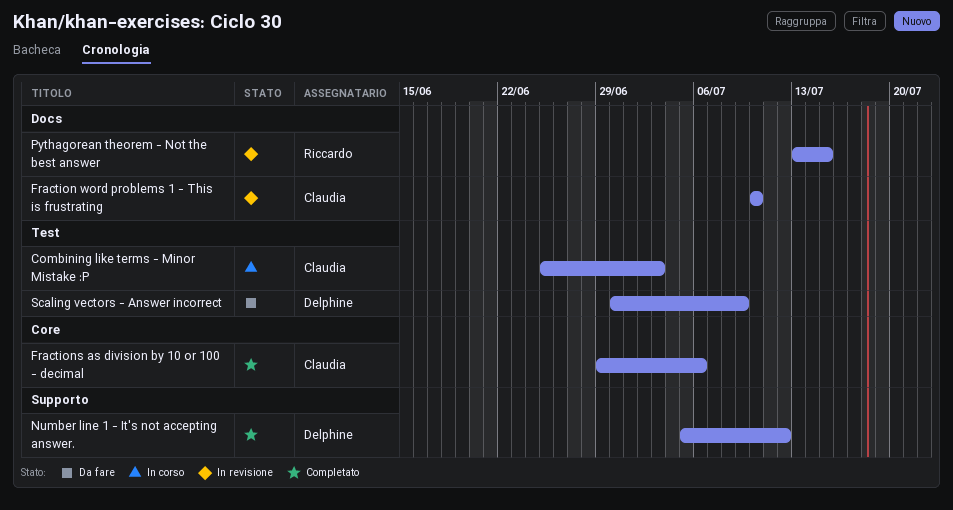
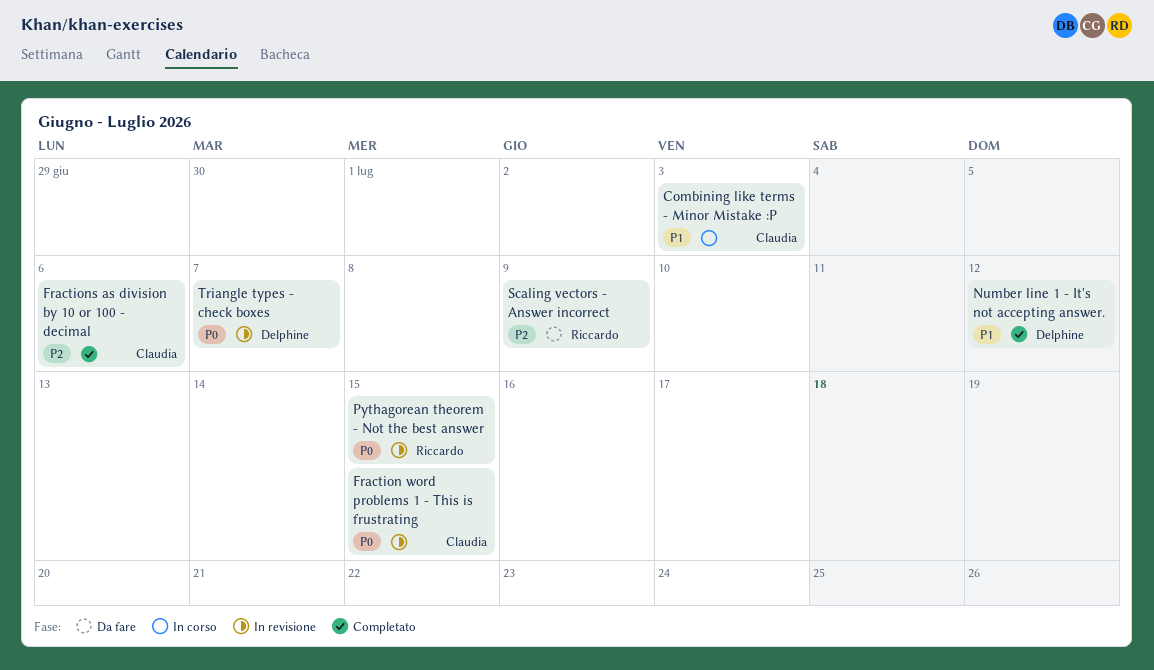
Fraction word problems 1 - This is frustrating, due: Jul 10 -> Jul 15
Scaling vectors - Answer incorrect, owner: Delphine -> Riccardo
Triangle types - check boxes: none -> present

